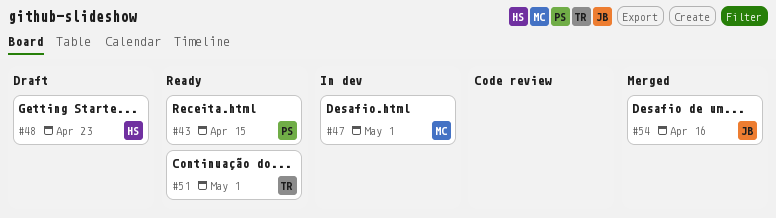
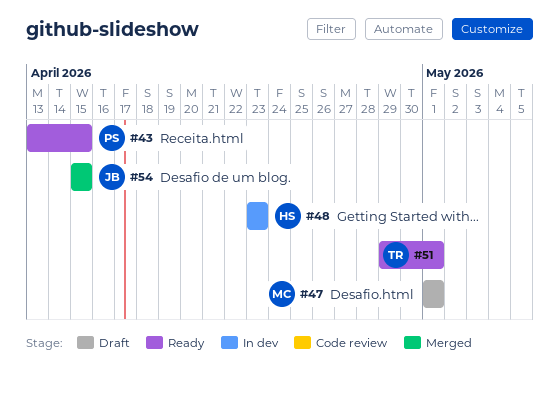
#47, status: In dev -> Draft
#48, status: Draft -> In dev
#54, due: Apr 16 -> Apr 15

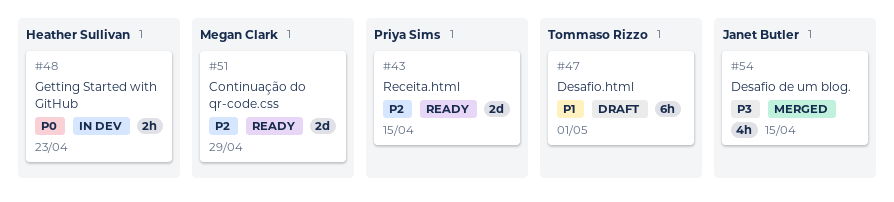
#47, owner: Megan Clark -> Tommaso Rizzo
#51, owner: Tommaso Rizzo -> Megan Clark
#51, due: May 1 -> Apr 29

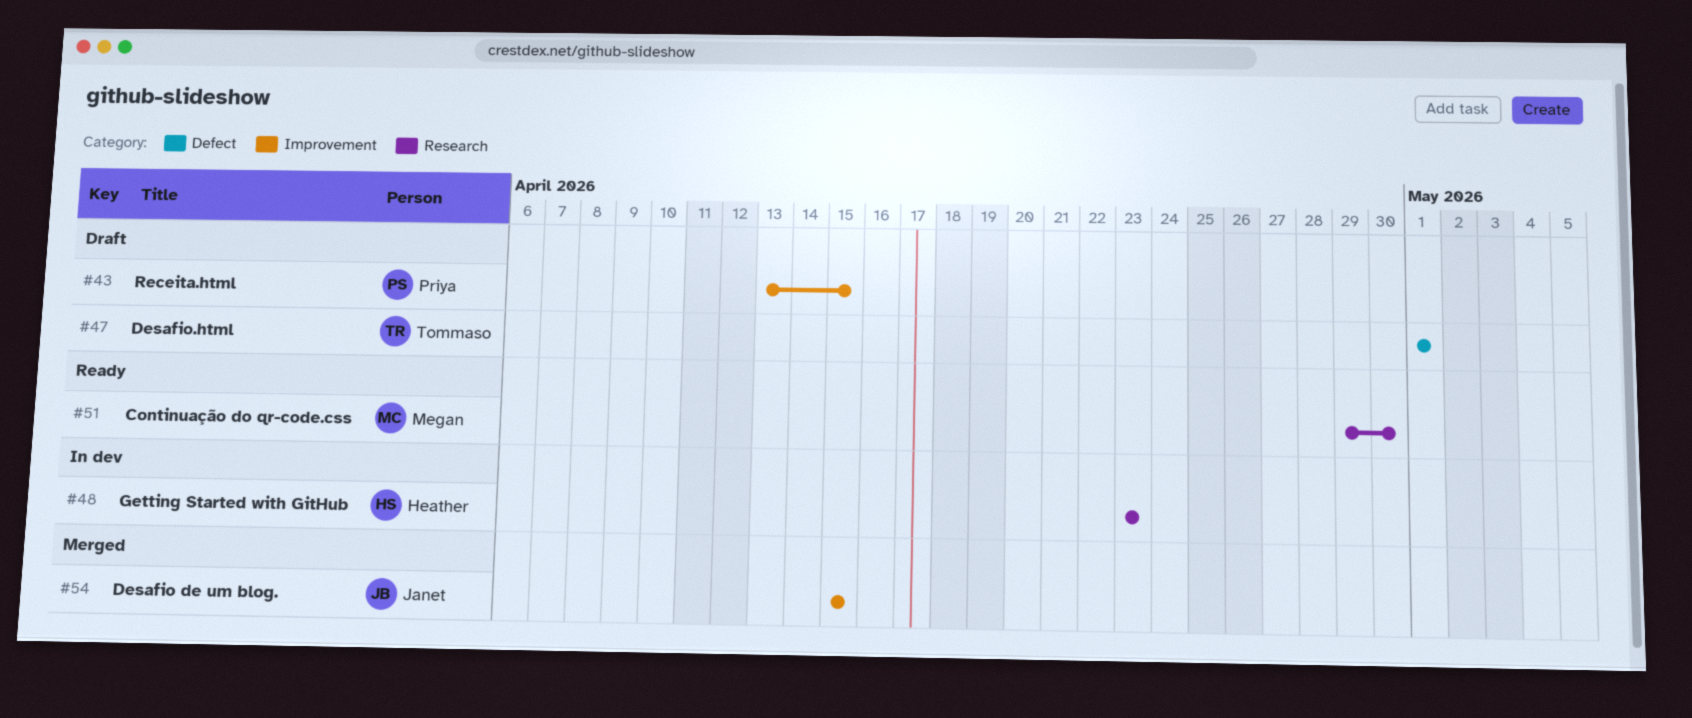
#43, status: Ready -> Draft
#51, due: Apr 29 -> Apr 30

